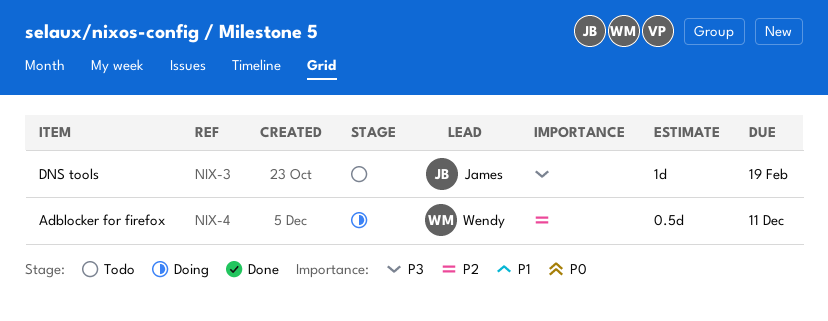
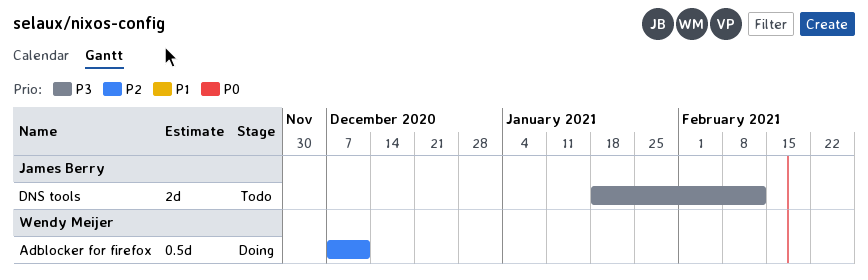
DNS tools, estimate: 1d -> 2d
DNS tools, due: Feb 19 -> Feb 12

